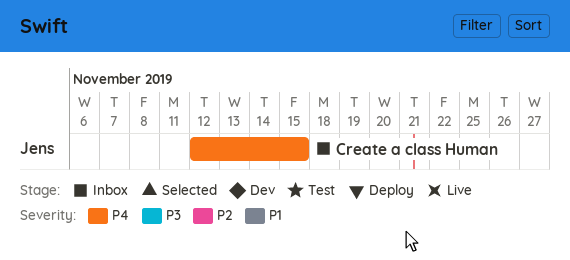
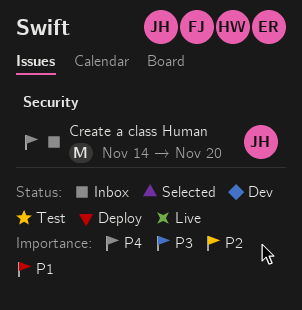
Create a class Human, start: Nov 12 -> Nov 14
Create a class Human, due: Nov 15 -> Nov 20

